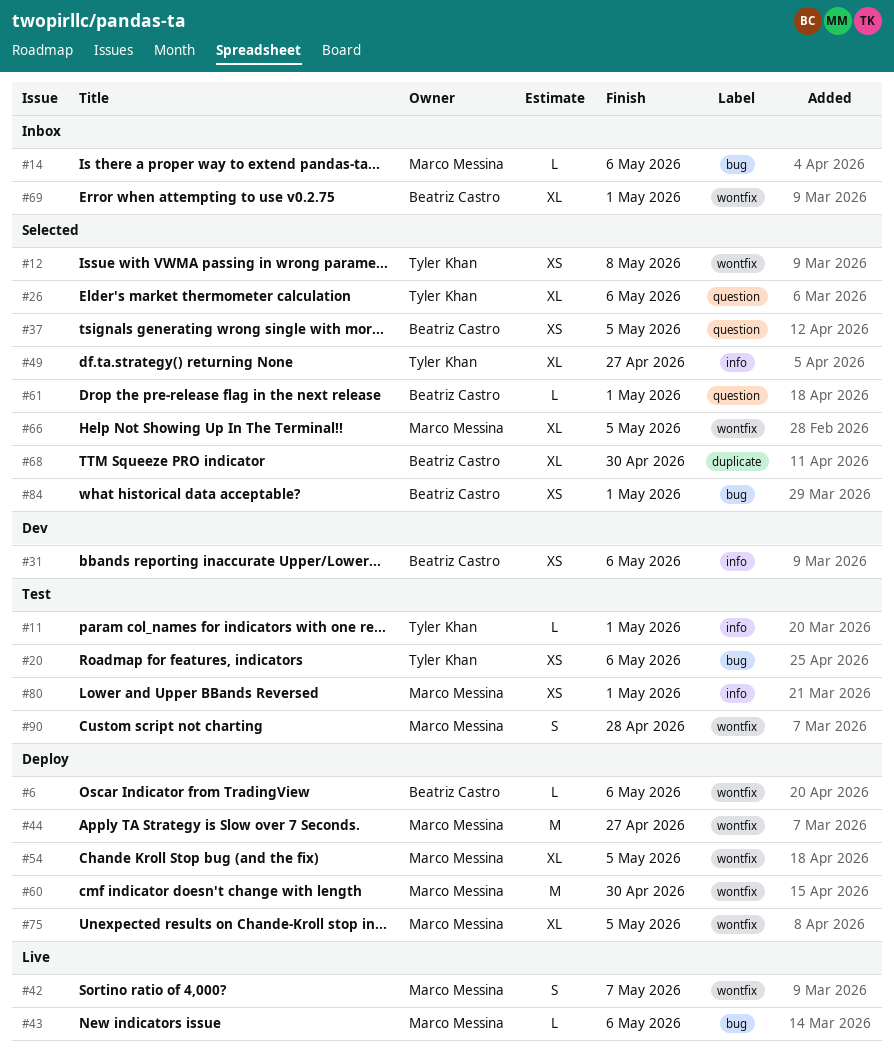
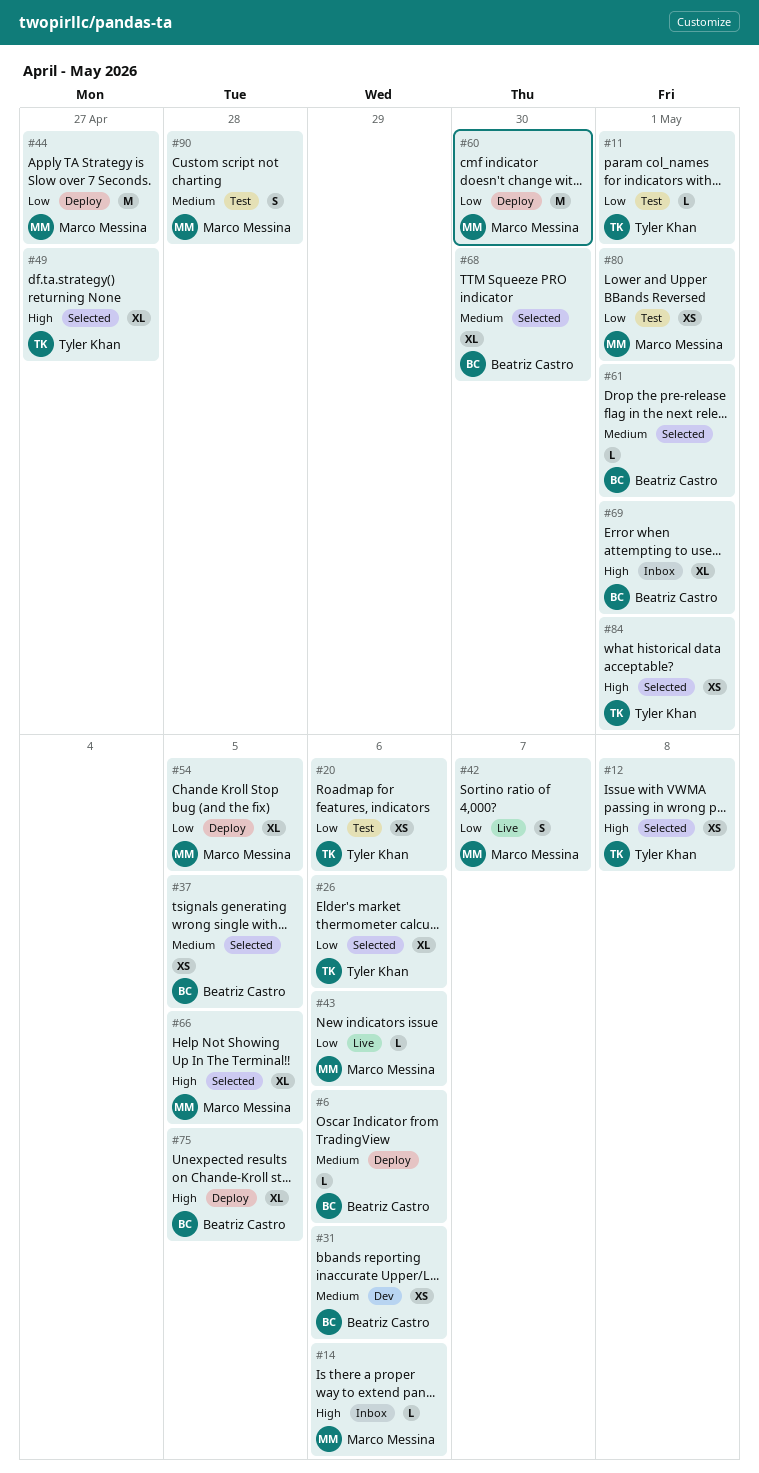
#75, owner: Marco Messina -> Beatriz Castro
#84, owner: Beatriz Castro -> Tyler Khan

